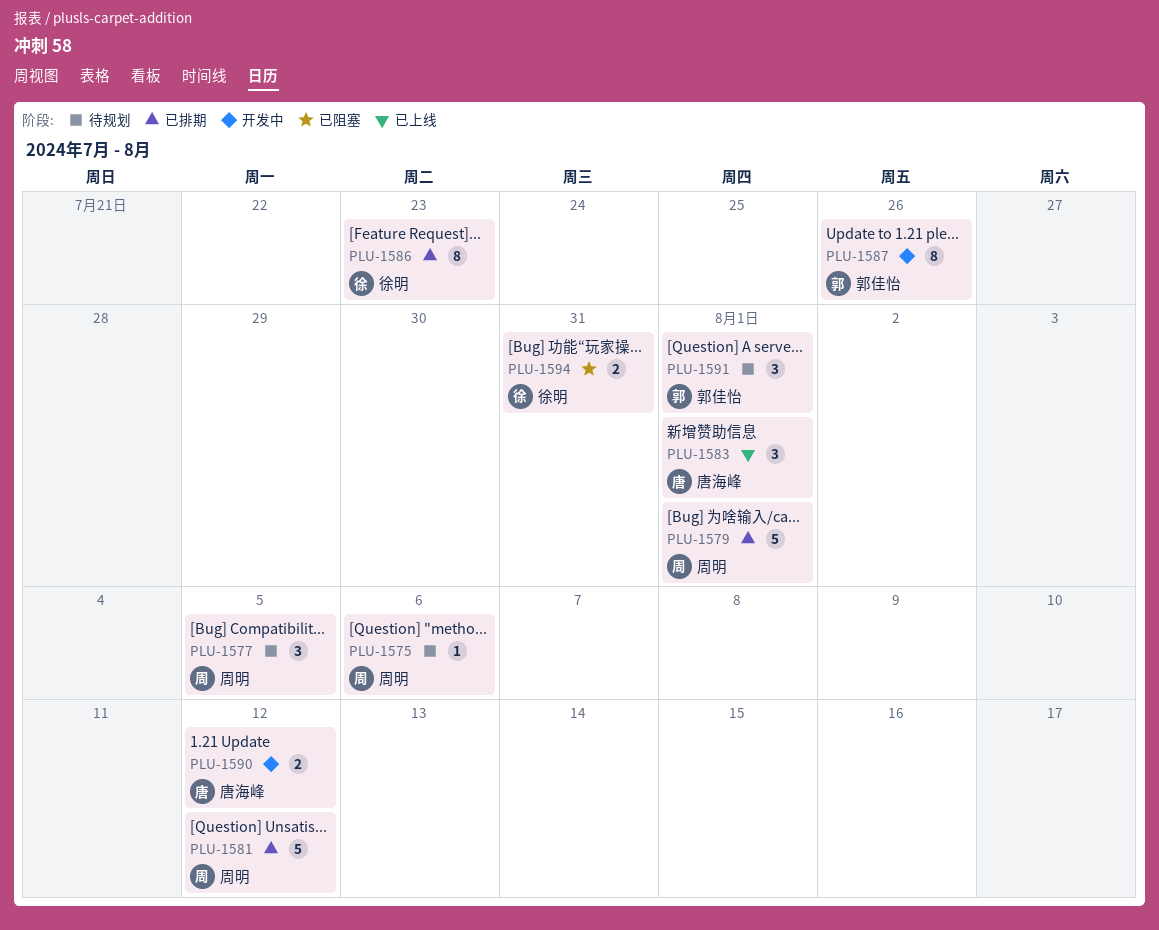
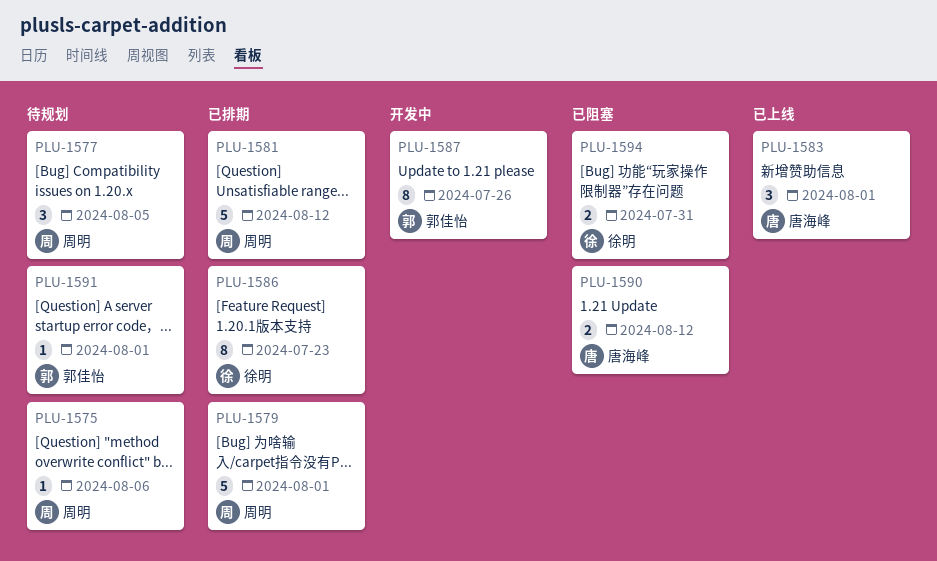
PLU-1590, status: 开发中 -> 已阻塞
PLU-1591, estimate: 3 -> 1

